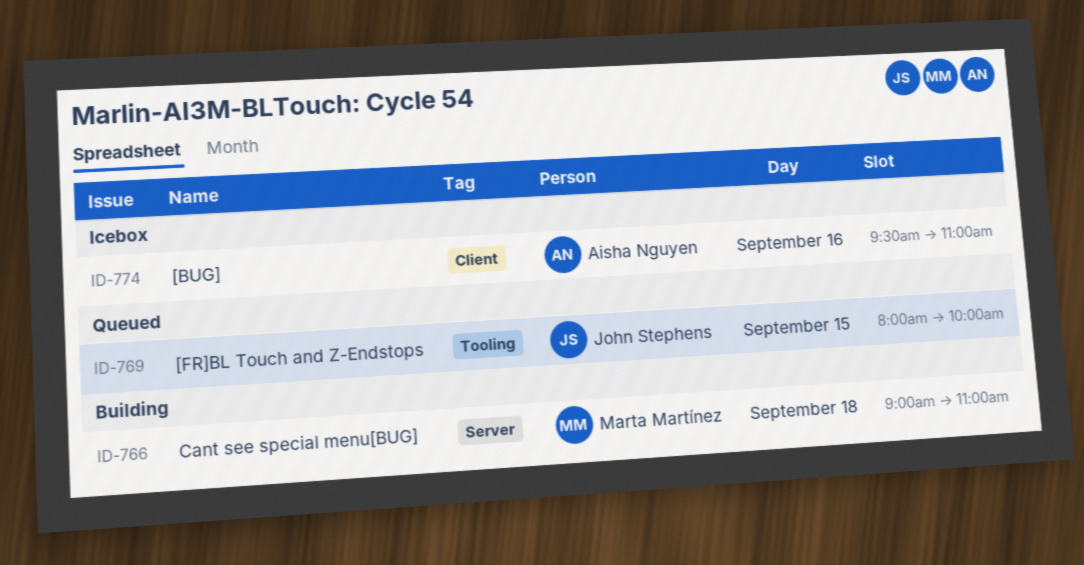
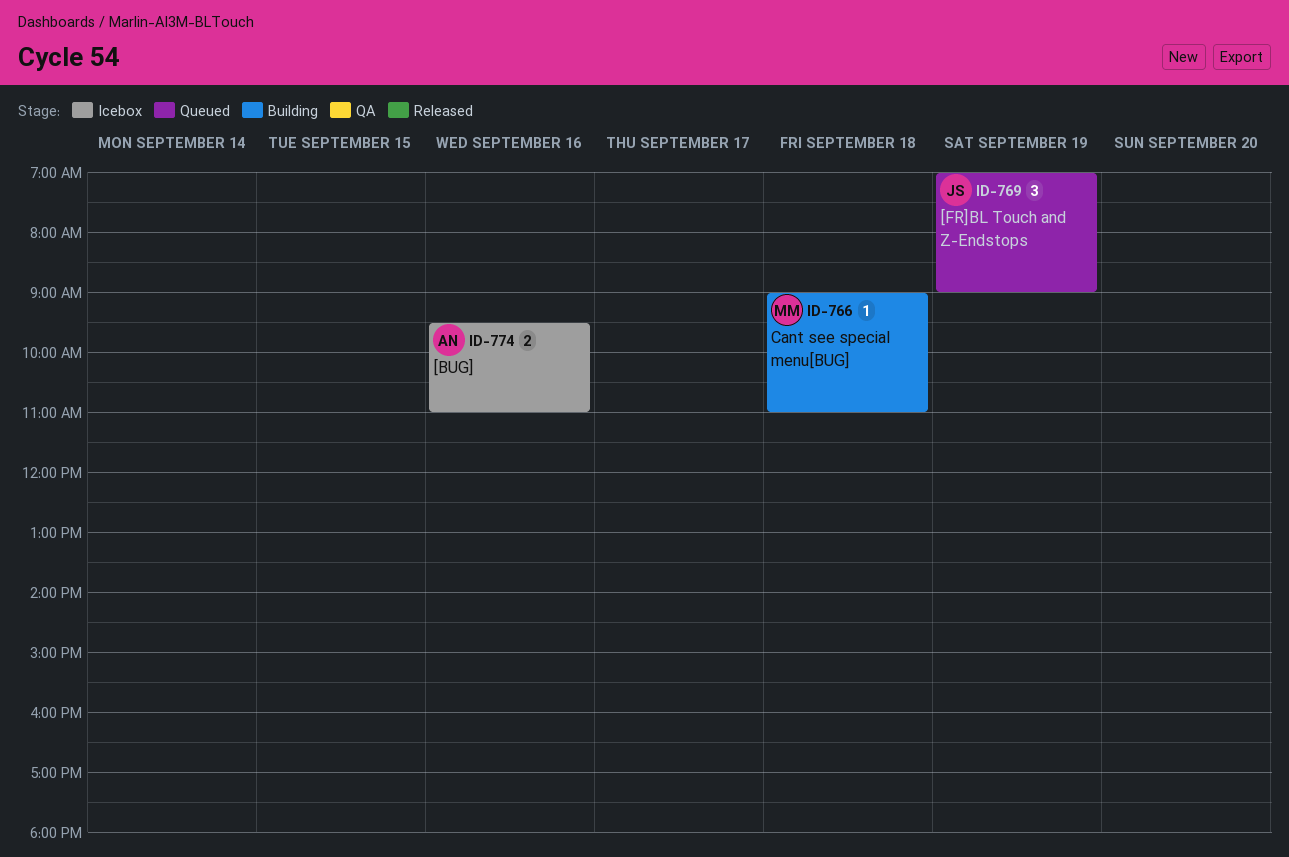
ID-769, day: Sep 15 -> Sep 19
ID-769, begins: 08:00 -> 07:00
ID-769, ends: 10:00 -> 09:00

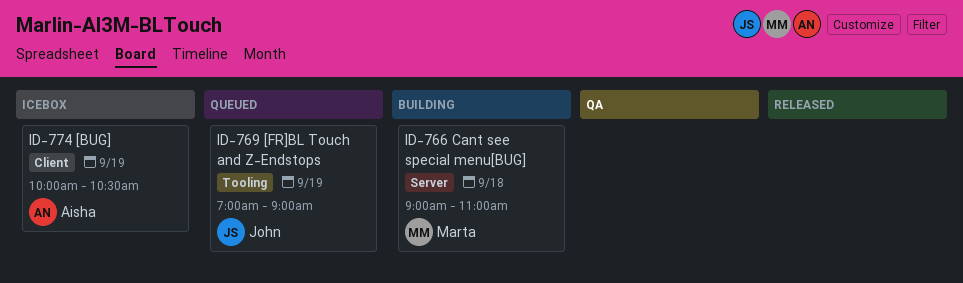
ID-774, day: Sep 16 -> Sep 19
ID-774, begins: 09:30 -> 10:00
ID-774, ends: 11:00 -> 10:30

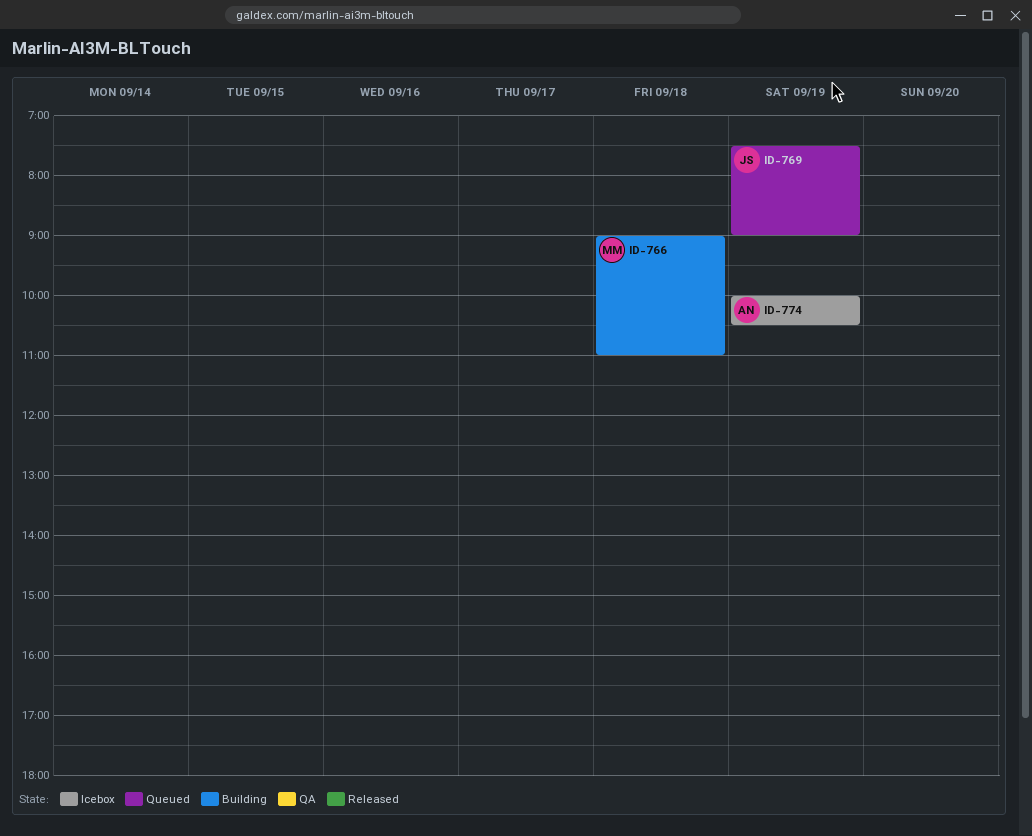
ID-769, begins: 07:00 -> 07:30

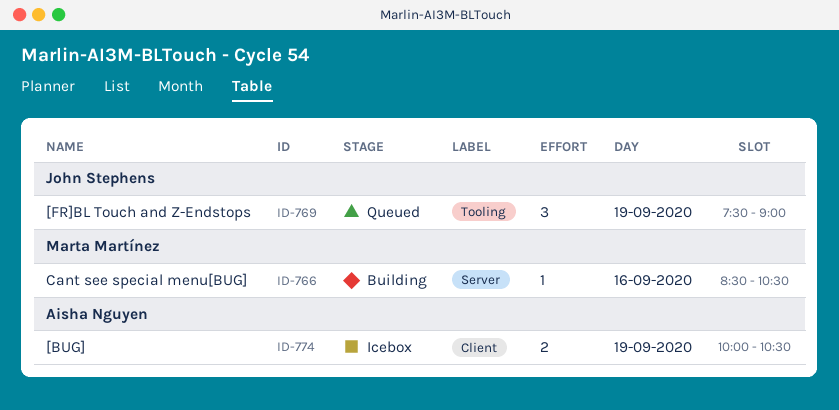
ID-766, day: Sep 18 -> Sep 16
ID-766, begins: 09:00 -> 08:30
ID-766, ends: 11:00 -> 10:30

